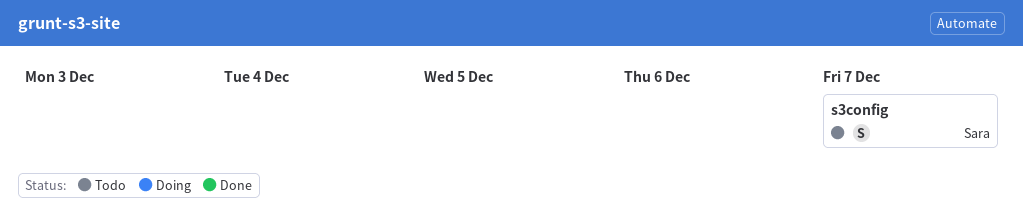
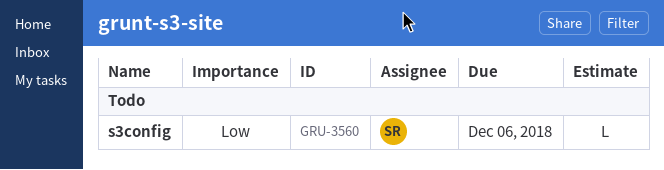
s3config, estimate: S -> L
s3config, due: Dec 7 -> Dec 6

